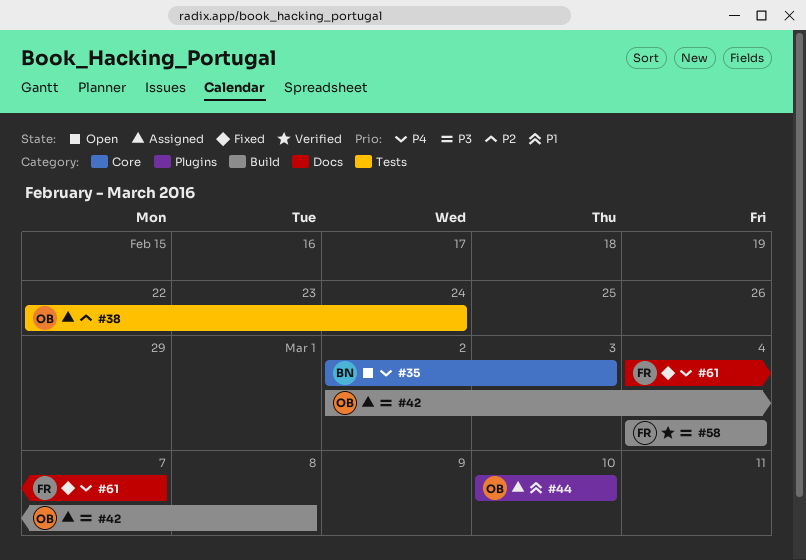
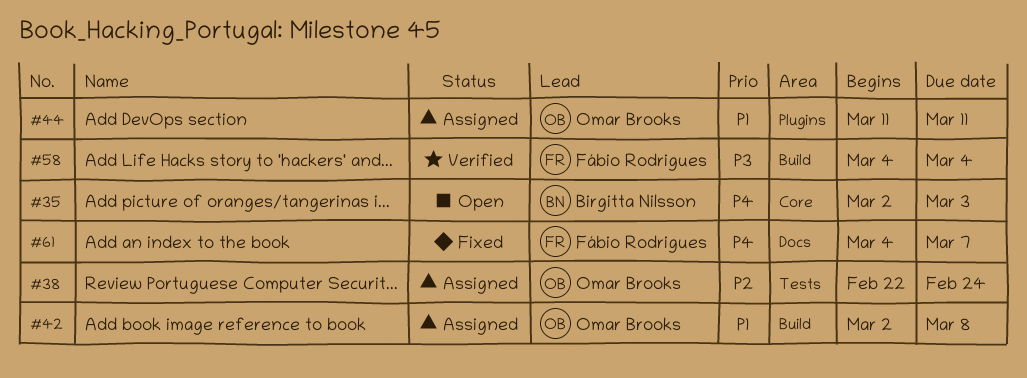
#42, priority: P3 -> P1
#44, start: Mar 10 -> Mar 11
#44, due: Mar 10 -> Mar 11

